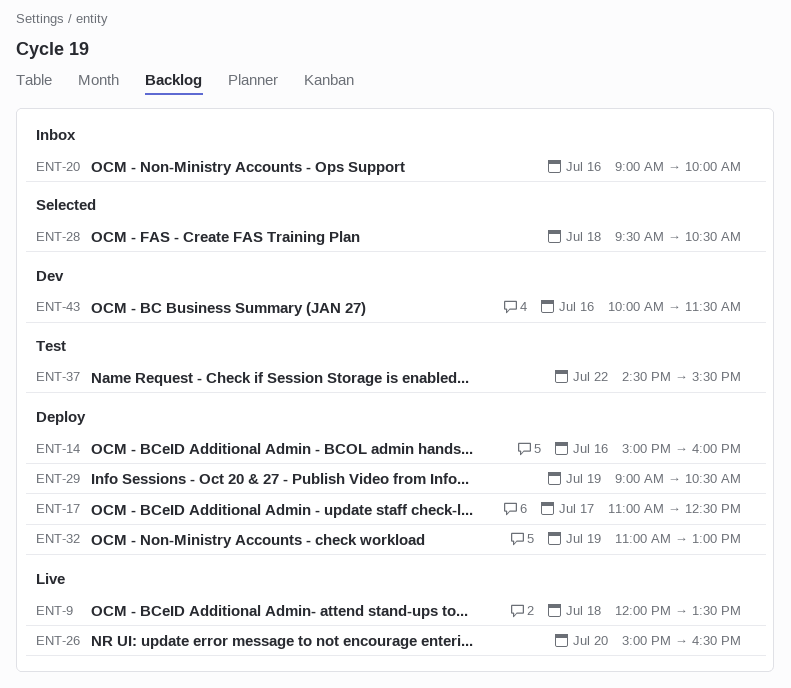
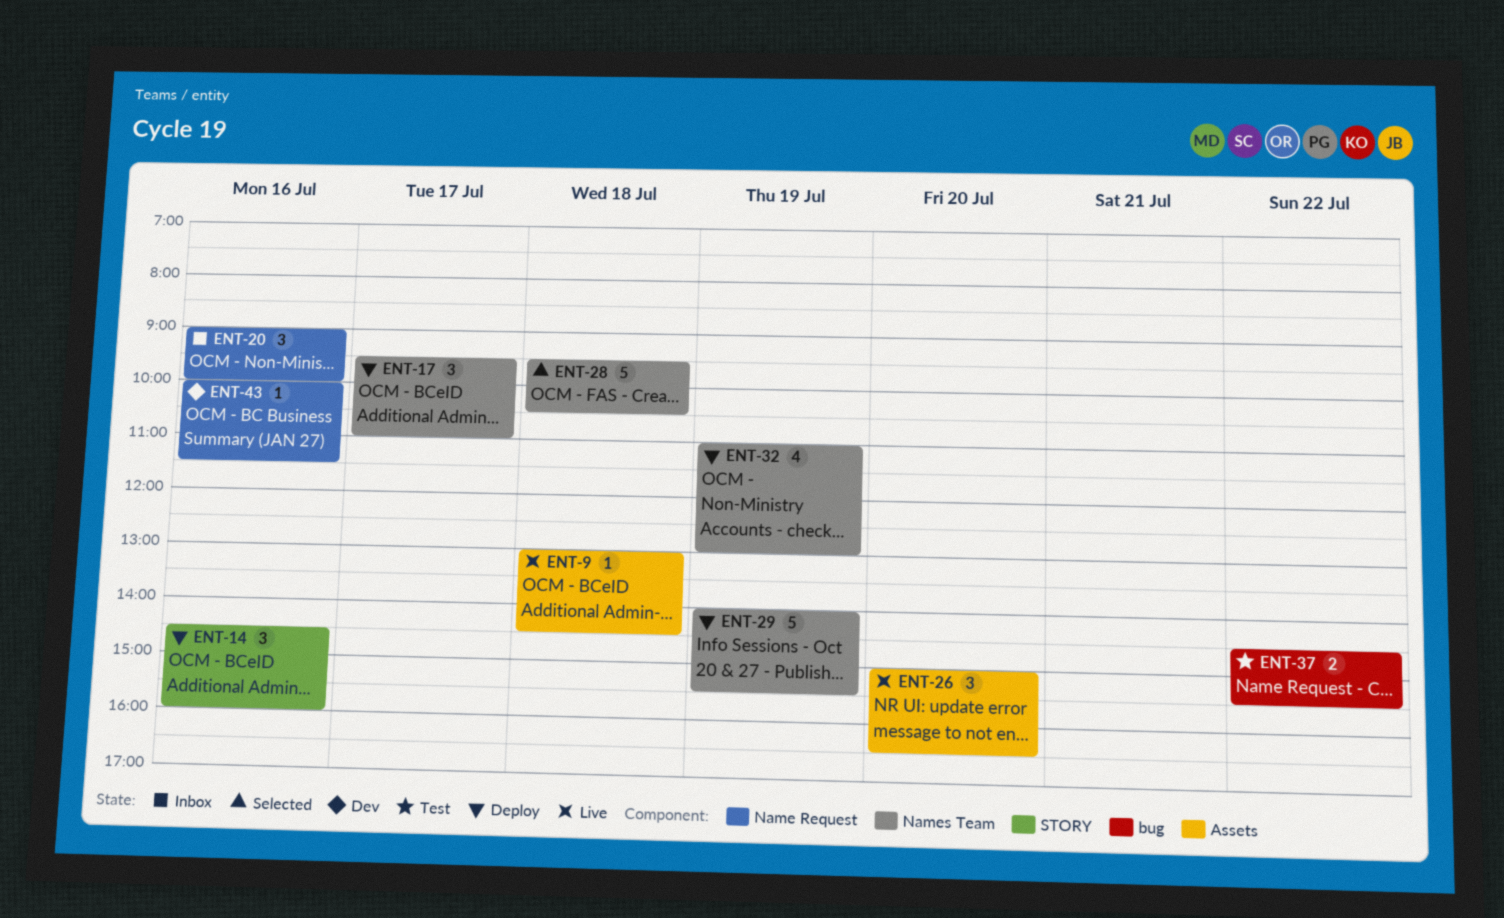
ENT-9, begins: 12:00 -> 13:00
ENT-9, ends: 13:30 -> 14:30
ENT-14, begins: 15:00 -> 14:30
ENT-17, begins: 11:00 -> 09:30
ENT-17, ends: 12:30 -> 11:00
ENT-29, begins: 09:00 -> 14:00
ENT-29, ends: 10:30 -> 15:30

